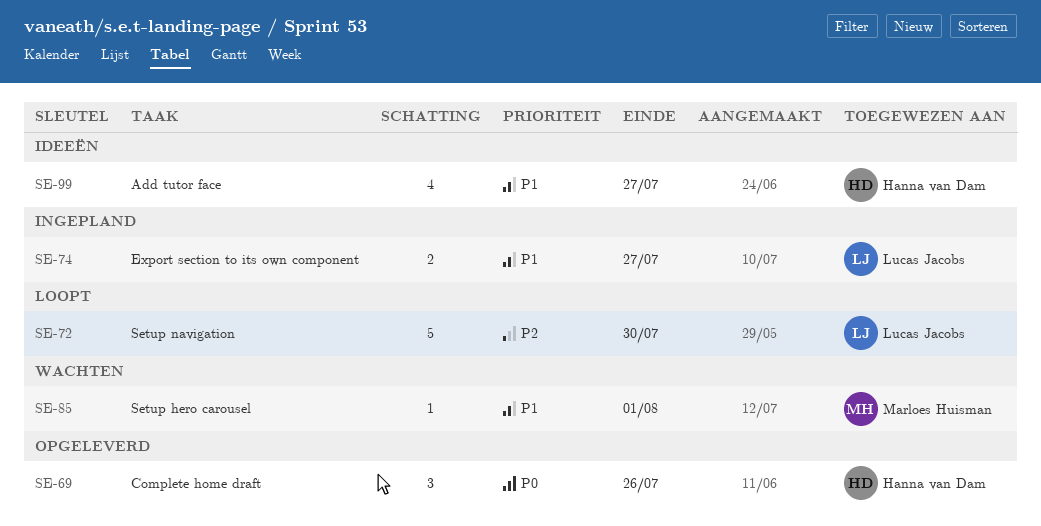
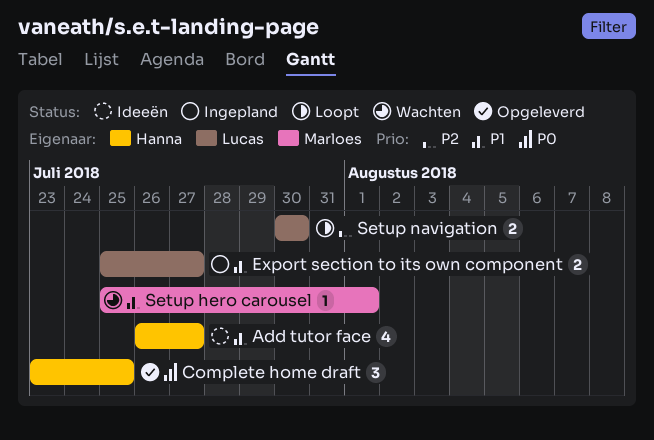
Complete home draft, due: Jul 26 -> Jul 25
Setup navigation, estimate: 5 -> 2

